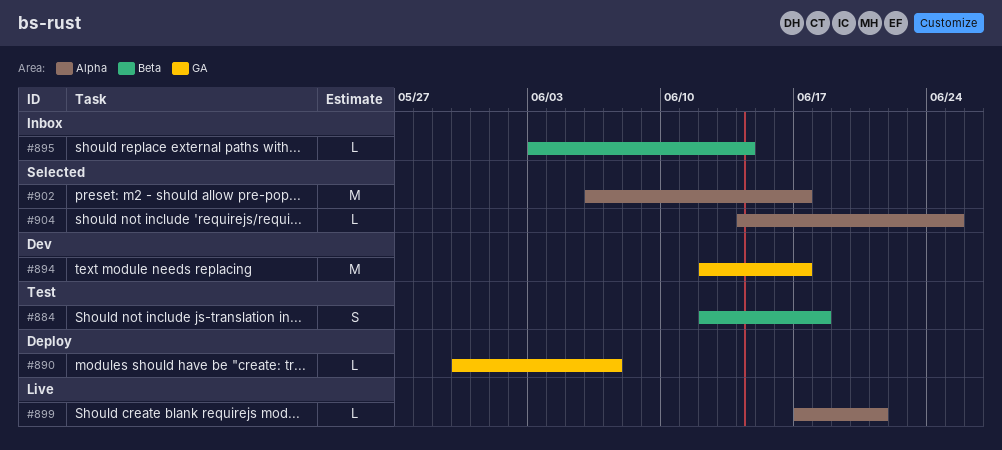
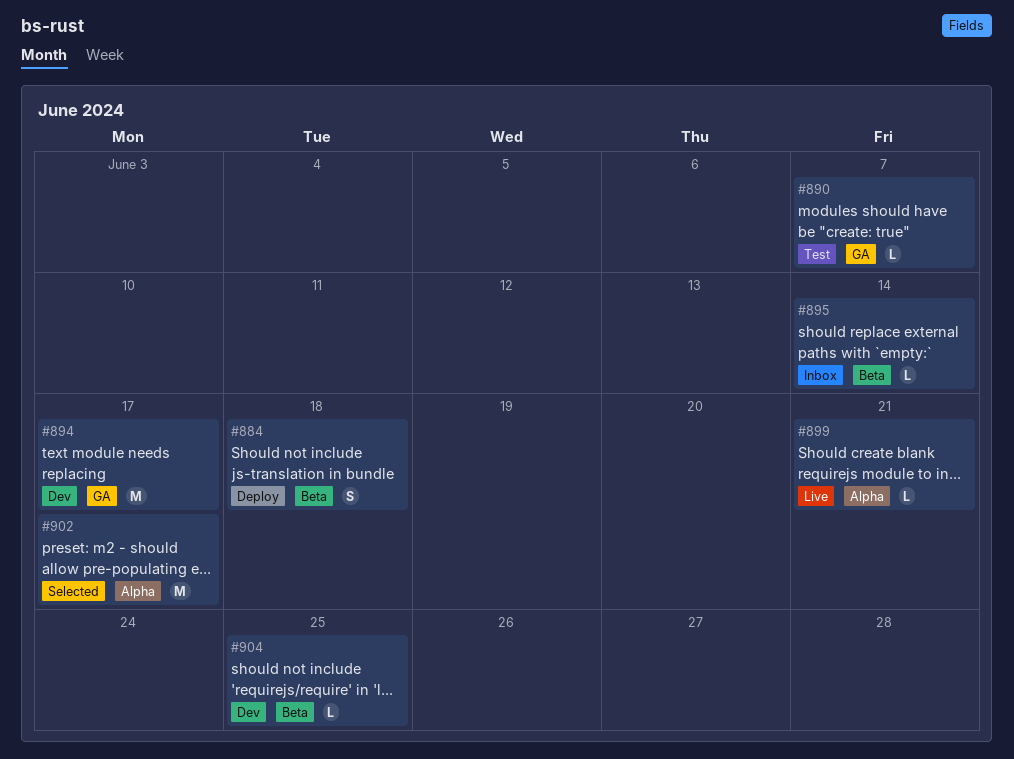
#884, status: Test -> Deploy
#890, status: Deploy -> Test
#904, status: Selected -> Dev
#904, label: Alpha -> Beta

